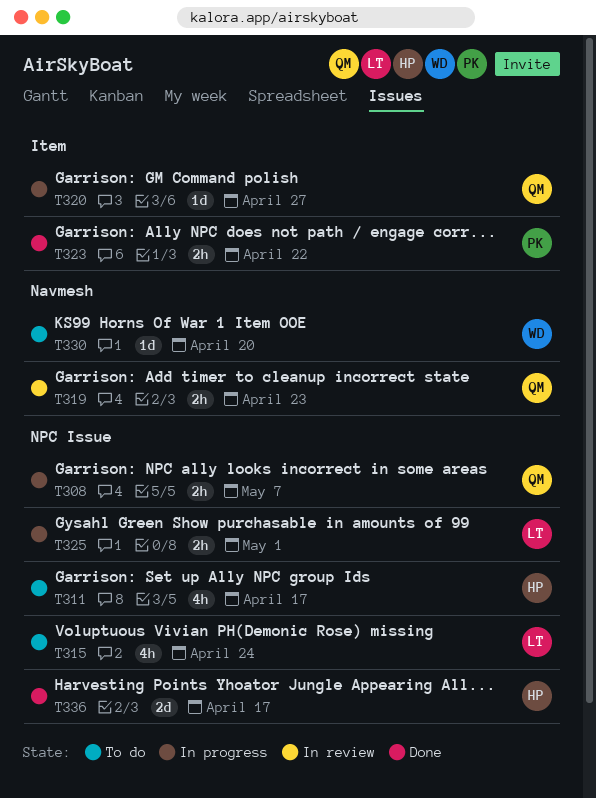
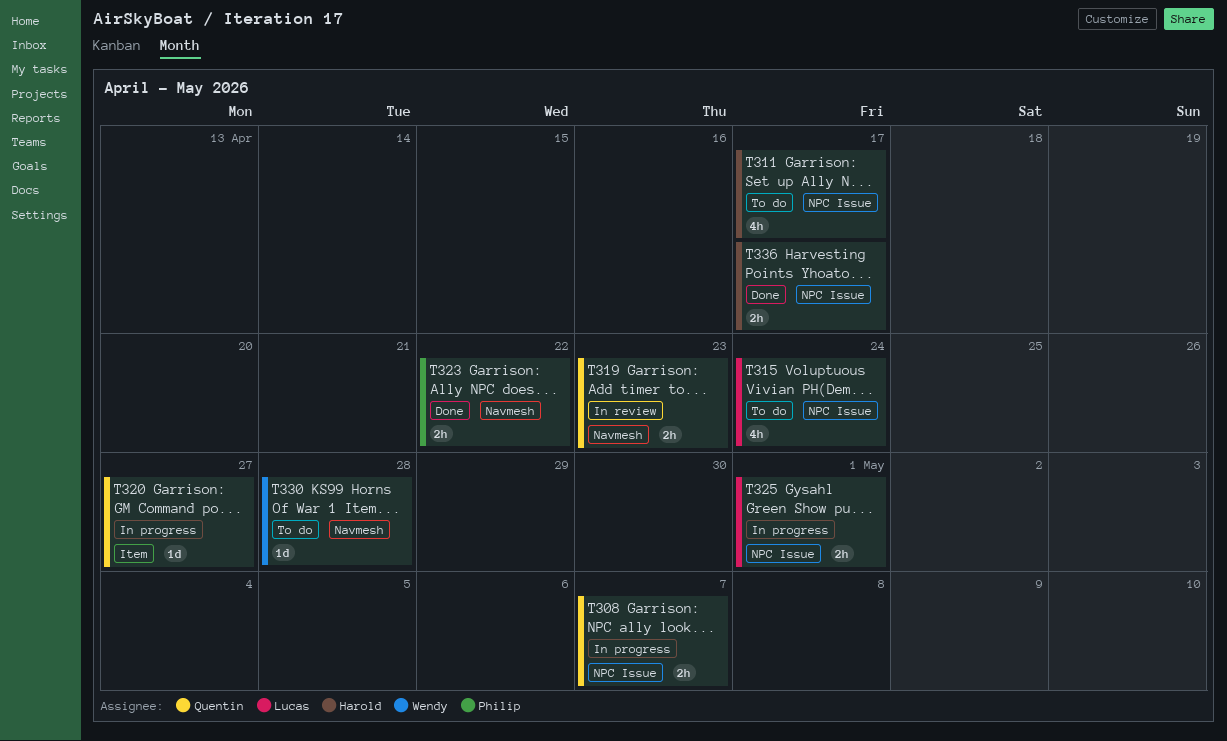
T323, label: Item -> Navmesh
T330, due: Apr 20 -> Apr 28
T336, estimate: 2d -> 2h

